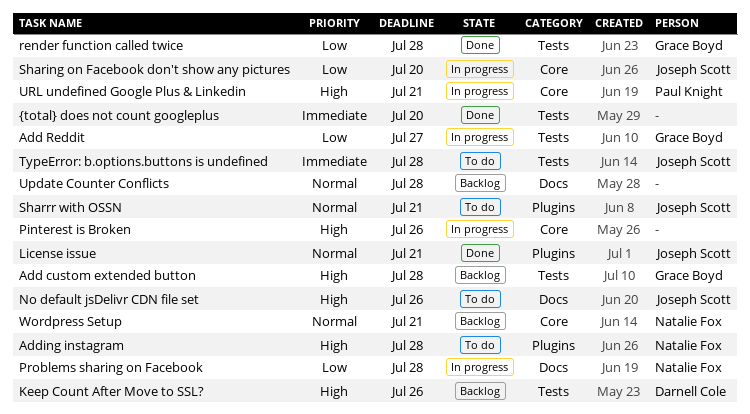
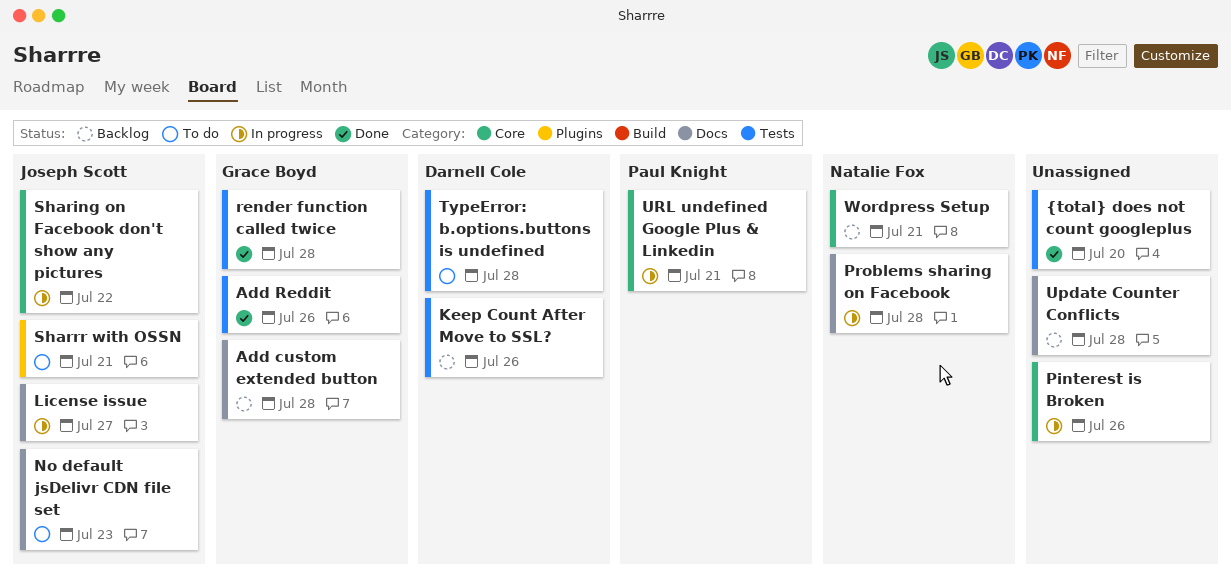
Add custom extended button, label: Tests -> Docs
Add Reddit, status: In progress -> Done
Add Reddit, due: Jul 27 -> Jul 26
Adding instagram: present -> none
License issue, status: Done -> In progress
License issue, label: Plugins -> Docs
License issue, due: Jul 21 -> Jul 27
No default jsDelivr CDN file set, due: Jul 26 -> Jul 23
Sharing on Facebook don't show any pictures, due: Jul 20 -> Jul 22
TypeError: b.options.buttons is undefined, owner: Joseph Scott -> Darnell Cole

